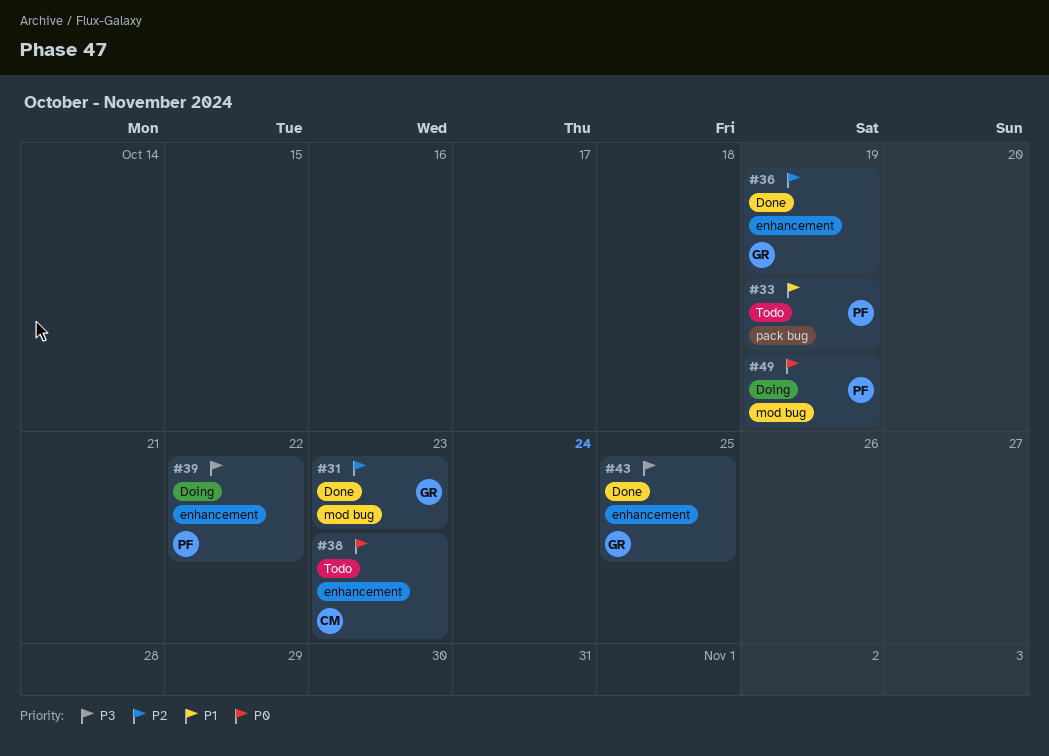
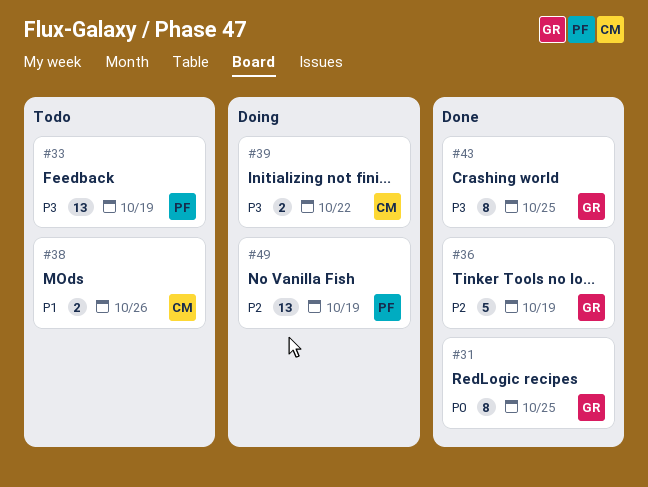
#31, priority: P2 -> P0
#31, due: Oct 23 -> Oct 25
#33, priority: P1 -> P3
#38, priority: P0 -> P1
#38, due: Oct 23 -> Oct 26
#39, owner: PF -> CM
#49, priority: P0 -> P2

